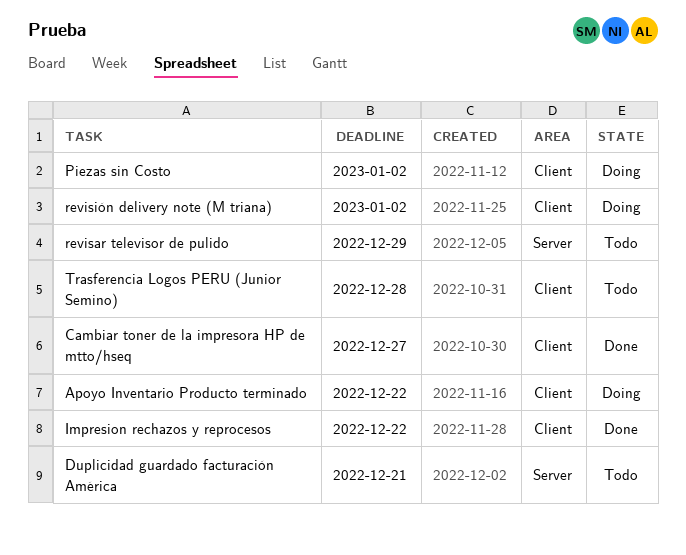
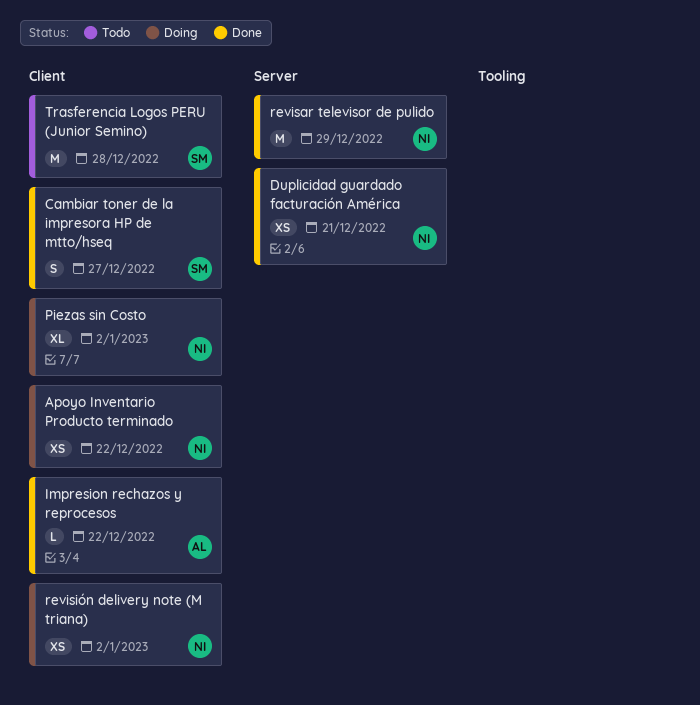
Duplicidad guardado facturación América, status: Todo -> Done
revisar televisor de pulido, status: Todo -> Done

